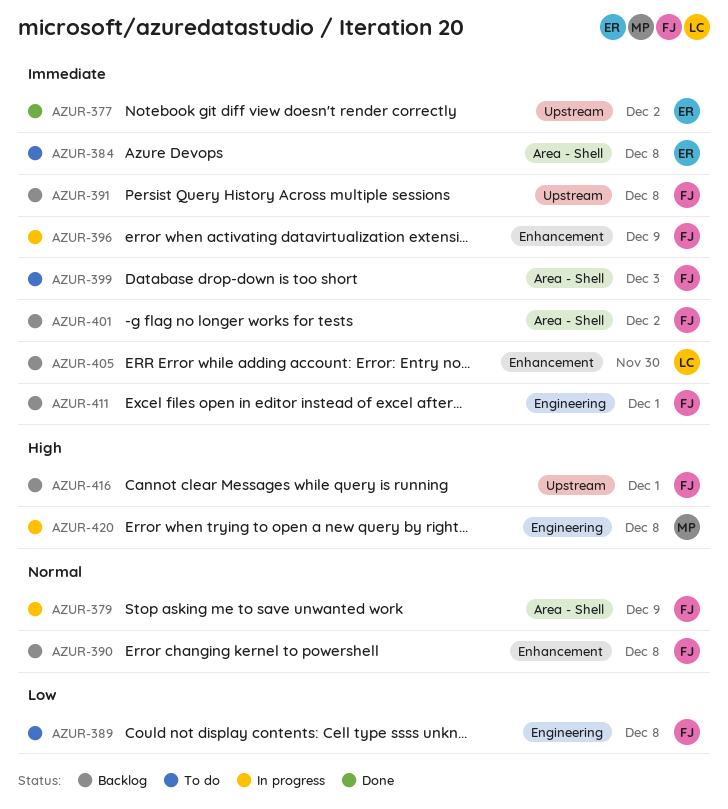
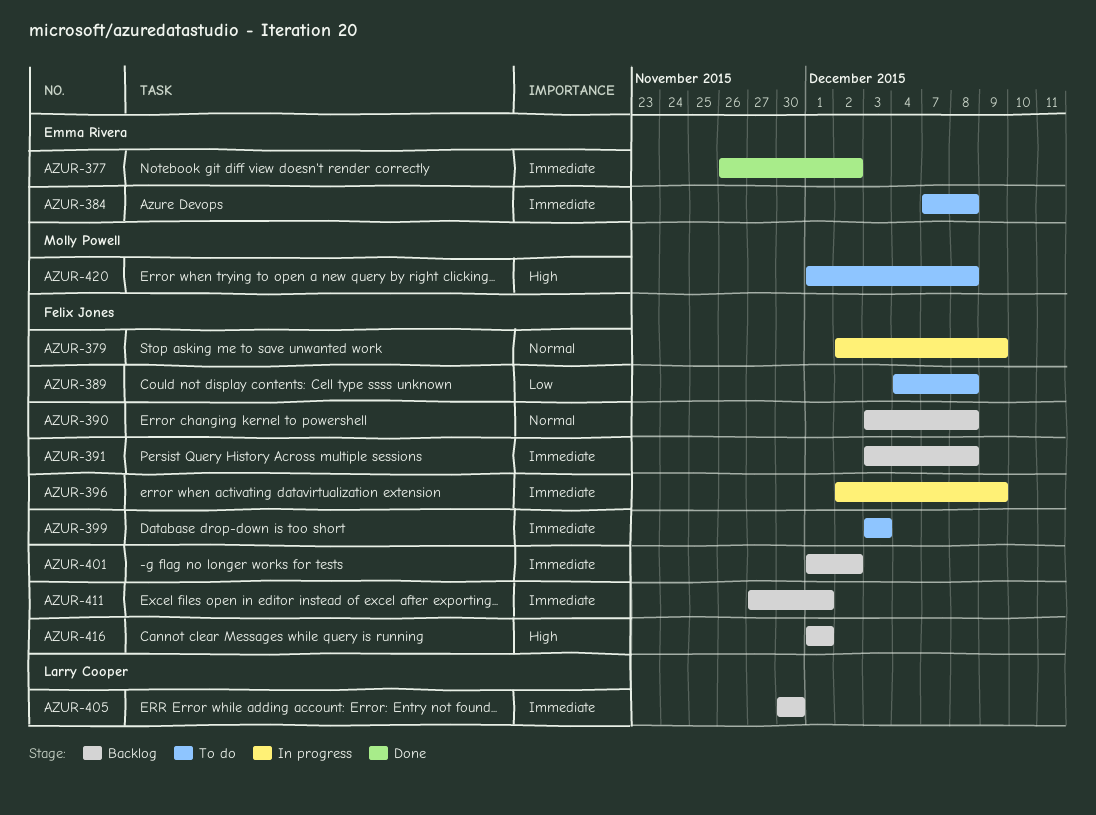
AZUR-420, status: In progress -> To do

